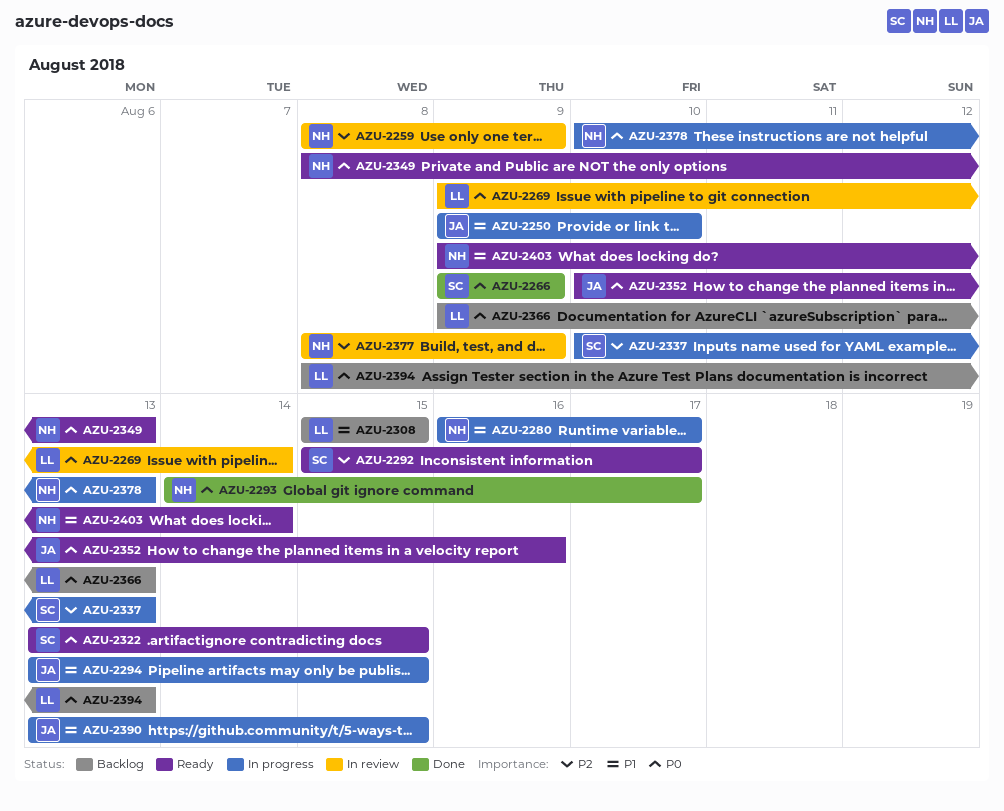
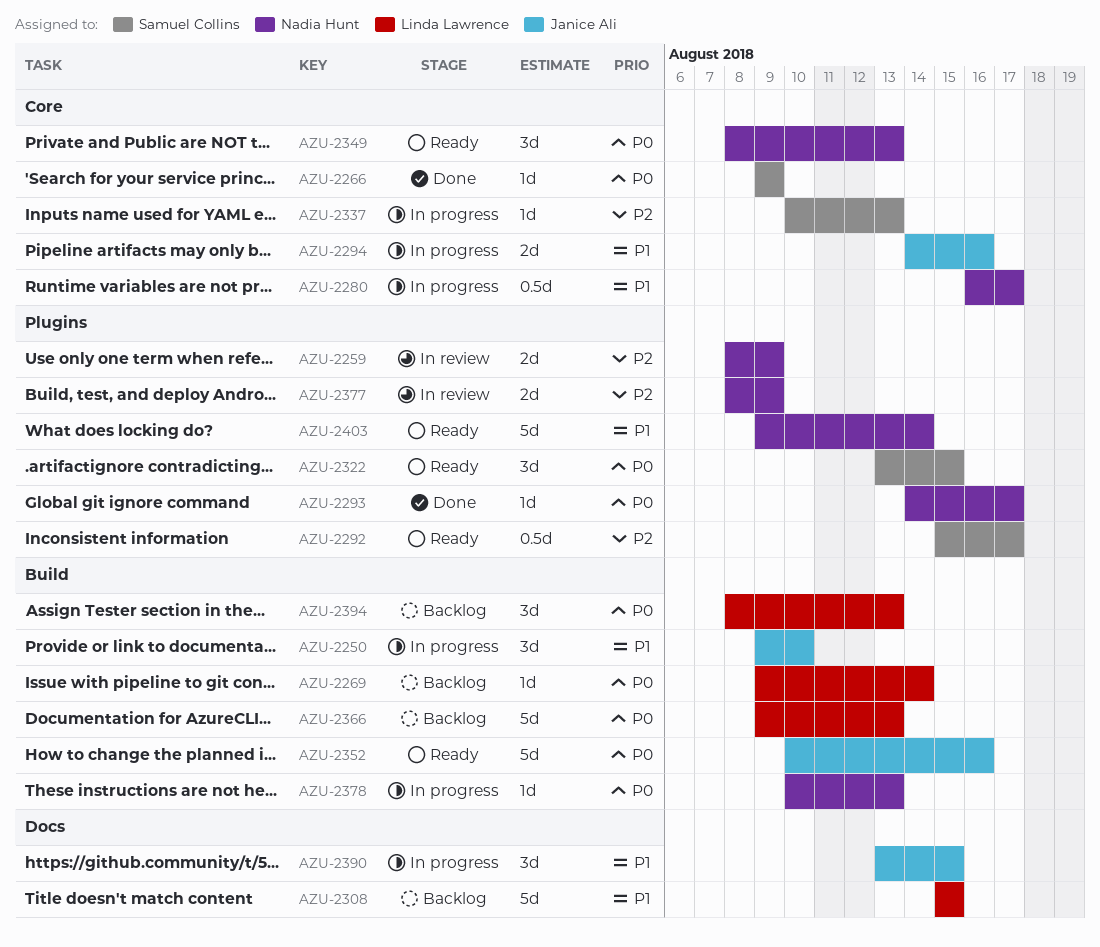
AZU-2269, status: In review -> Backlog
AZU-2294, start: Aug 13 -> Aug 14
AZU-2294, due: Aug 15 -> Aug 16

